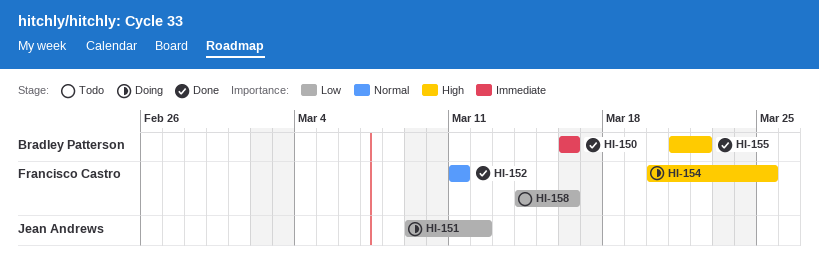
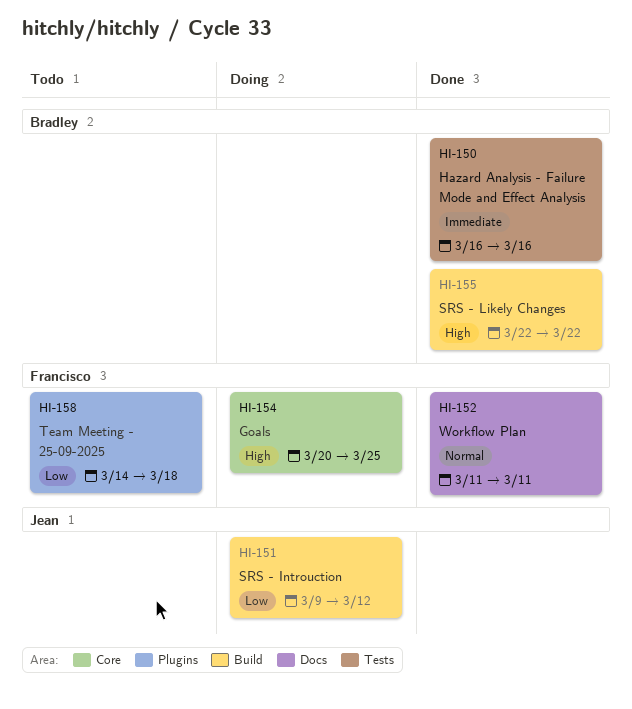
HI-155, start: Mar 21 -> Mar 22
HI-158, due: Mar 16 -> Mar 18

